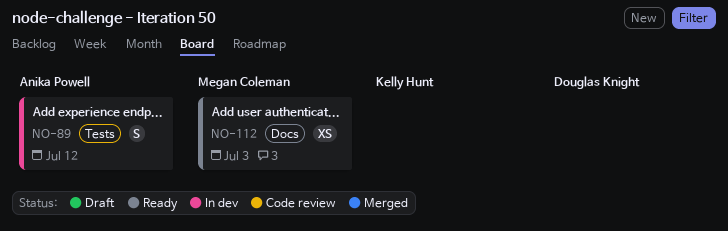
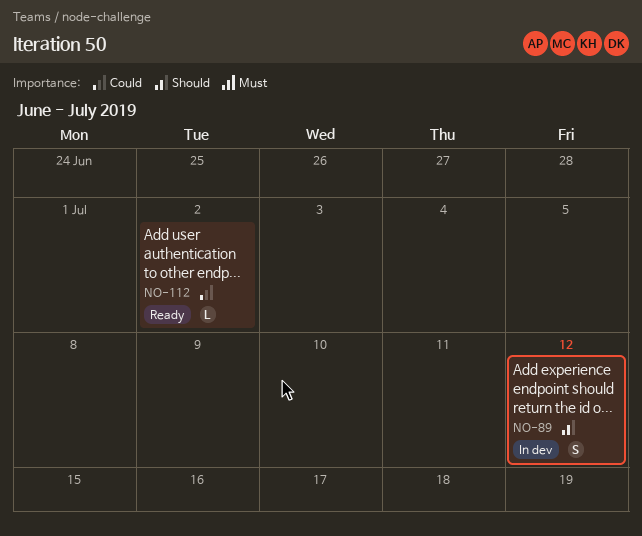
NO-112, estimate: XS -> L
NO-112, due: Jul 3 -> Jul 2

